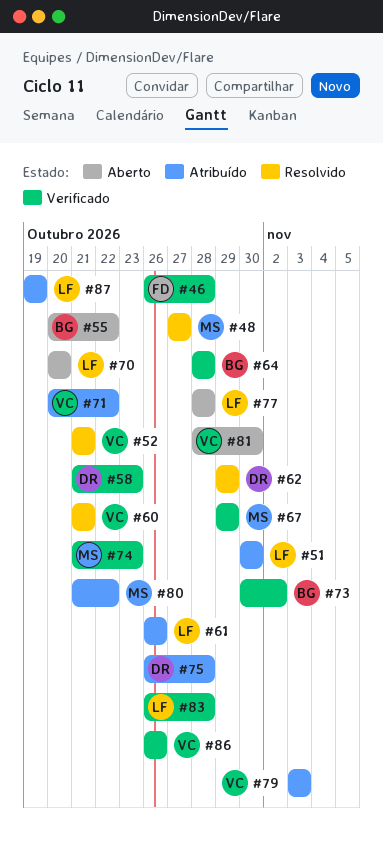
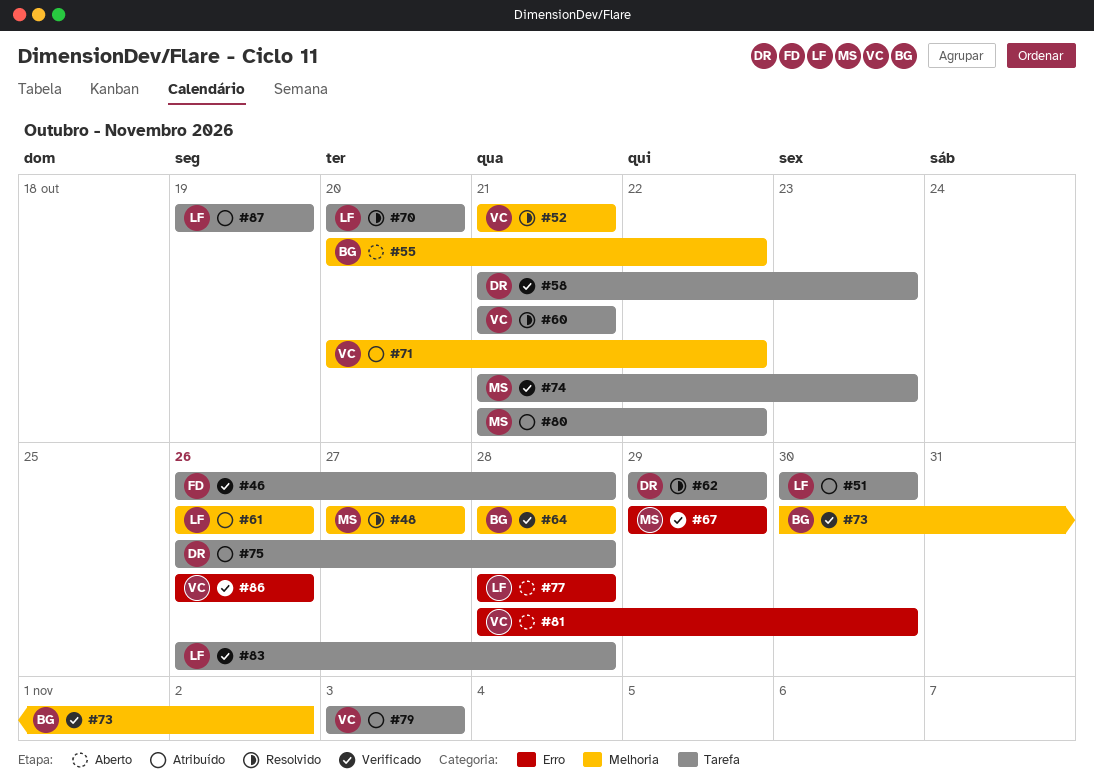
#70, status: Aberto -> Resolvido

